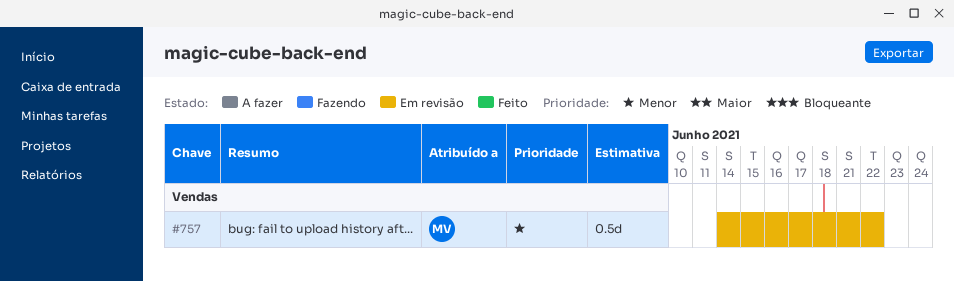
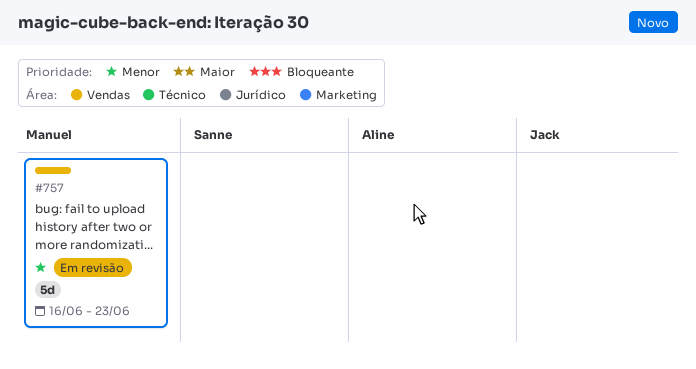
#757, estimate: 0.5d -> 5d
#757, start: Jun 14 -> Jun 16
#757, due: Jun 22 -> Jun 23

